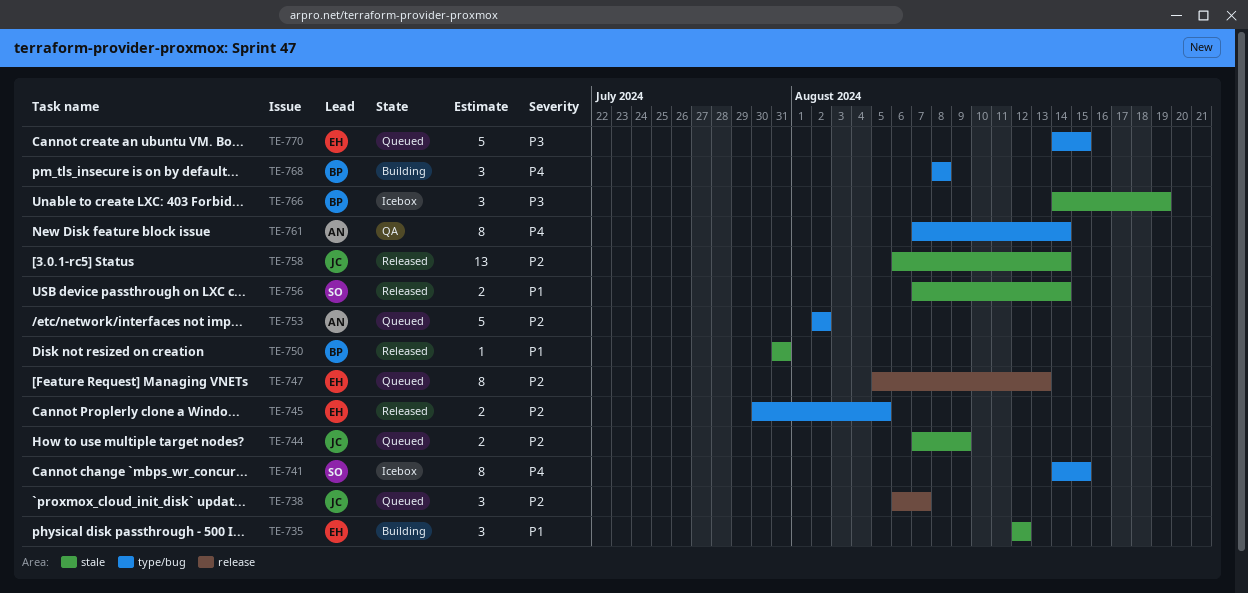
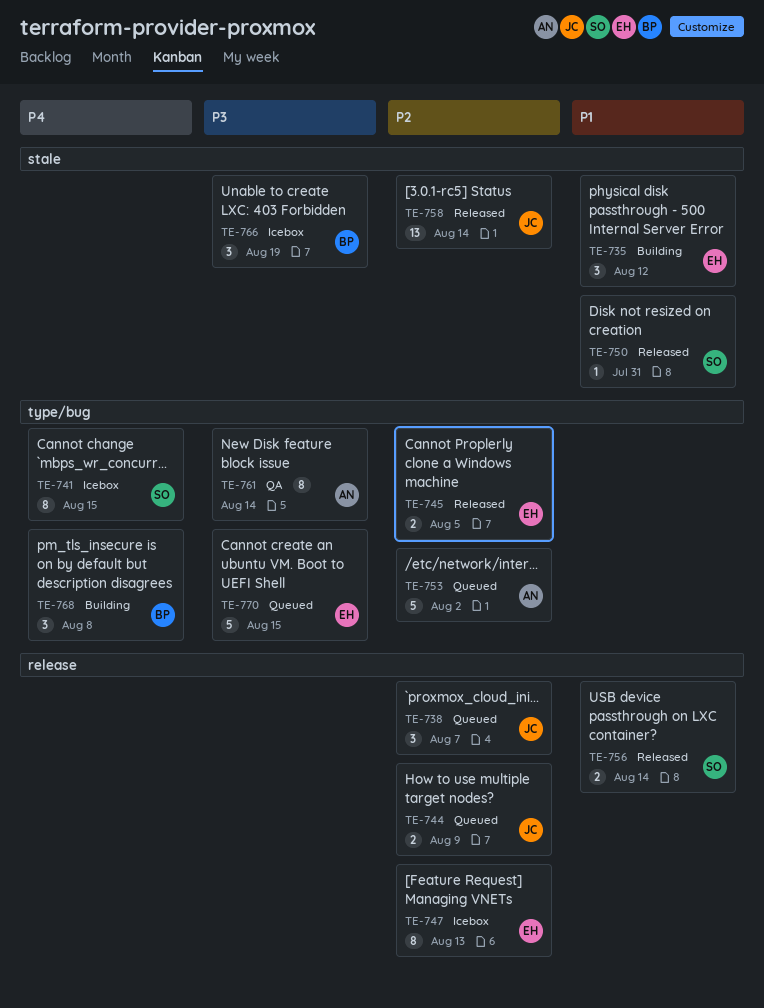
TE-744, label: stale -> release
TE-747, status: Queued -> Icebox
TE-750, owner: BP -> SO
TE-756, label: stale -> release
TE-761, priority: P4 -> P3

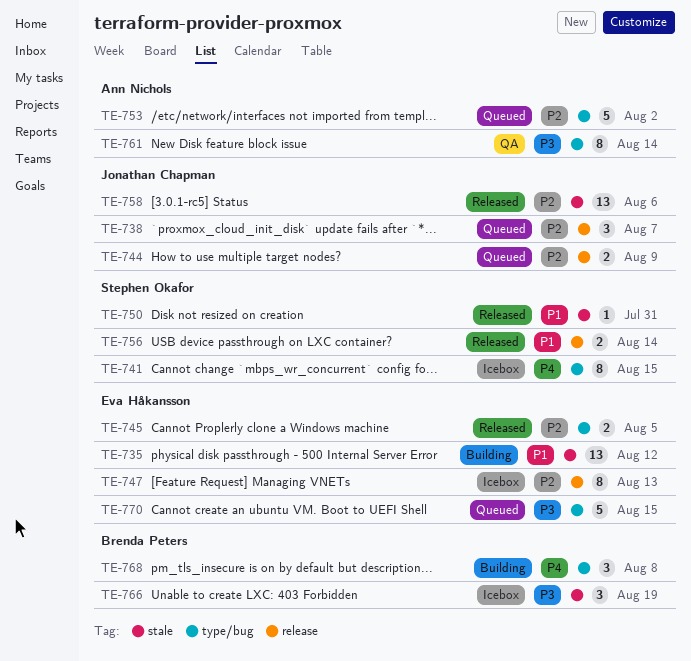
TE-735, estimate: 3 -> 13
TE-758, due: Aug 14 -> Aug 6

